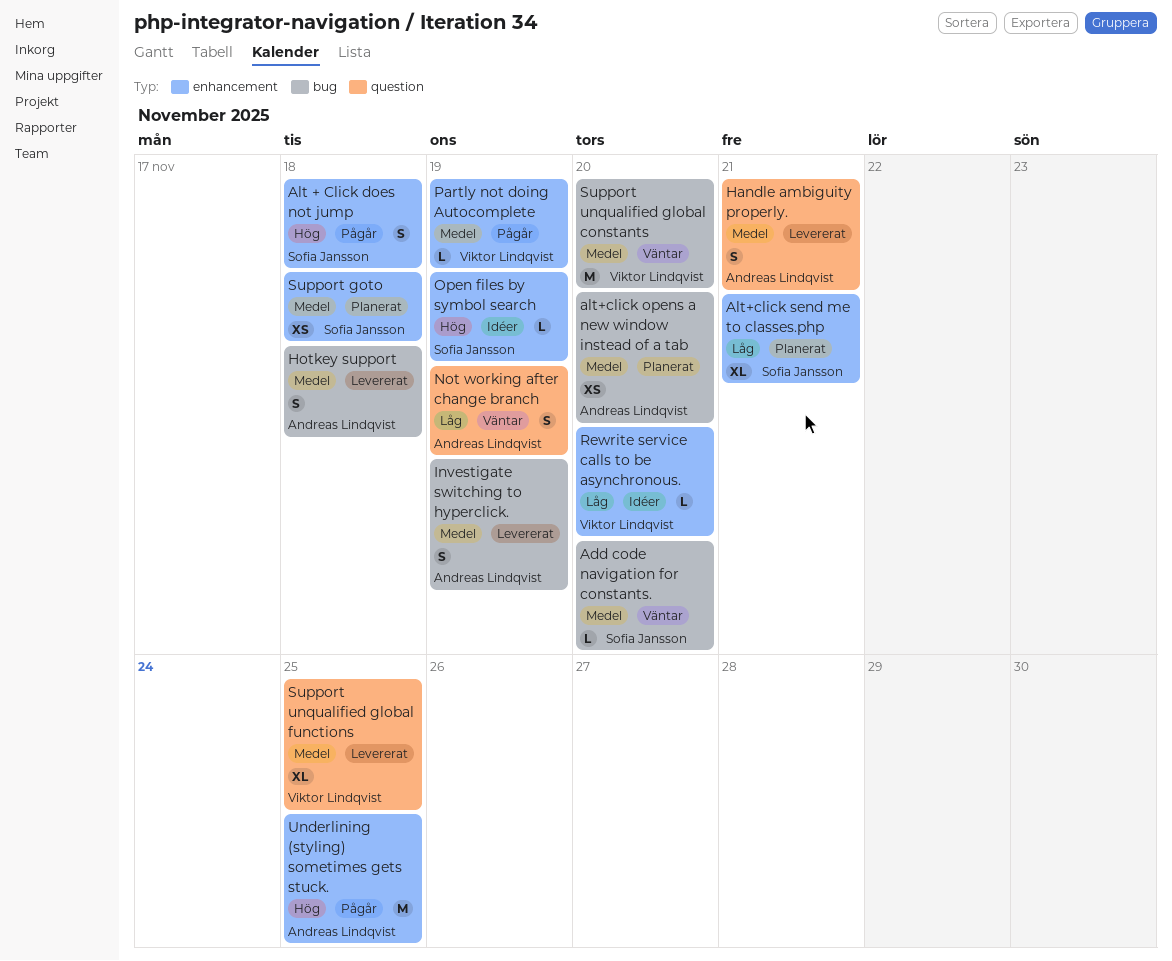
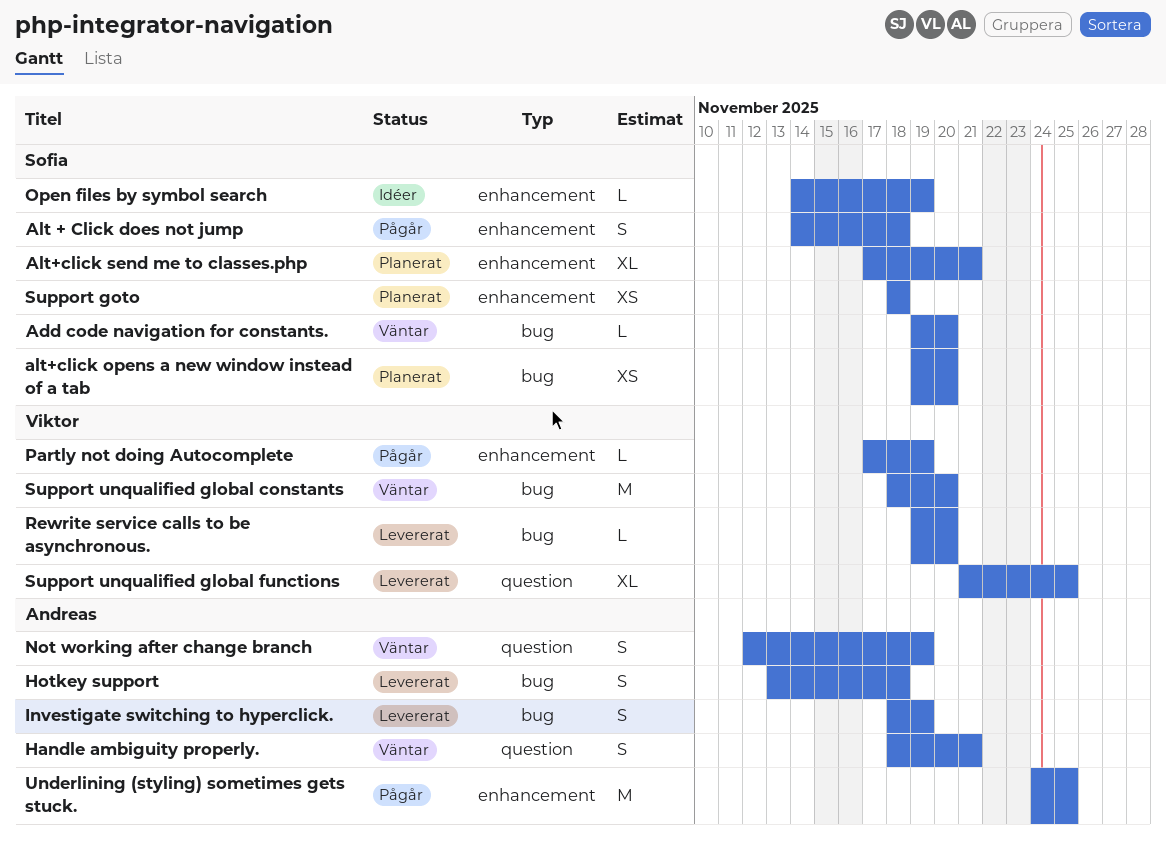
alt+click opens a new window instead of a tab, owner: Andreas Lindqvist -> Sofia Jansson
Handle ambiguity properly., status: Levererat -> Väntar
Rewrite service calls to be asynchronous., status: Idéer -> Levererat
Rewrite service calls to be asynchronous., label: enhancement -> bug

